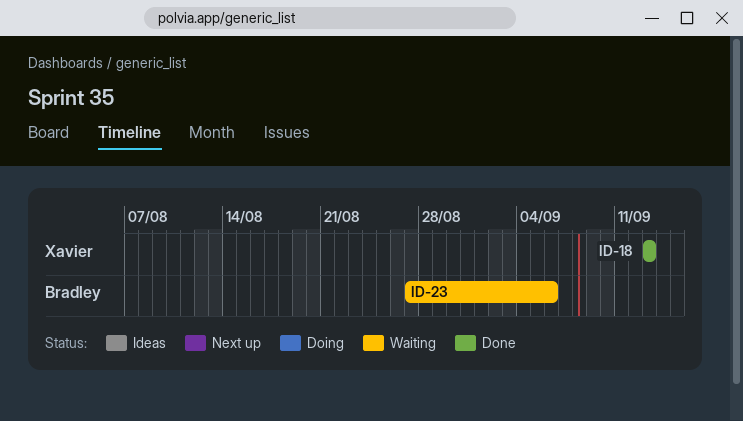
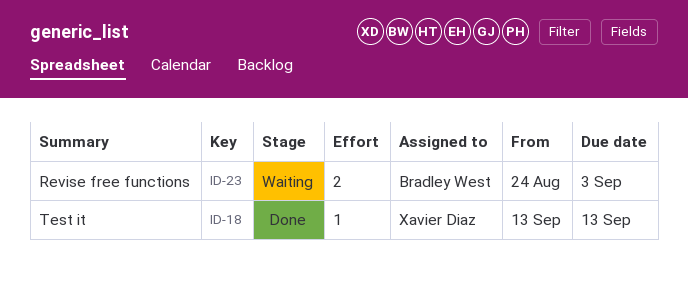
ID-23, start: Aug 27 -> Aug 24
ID-23, due: Sep 6 -> Sep 3

